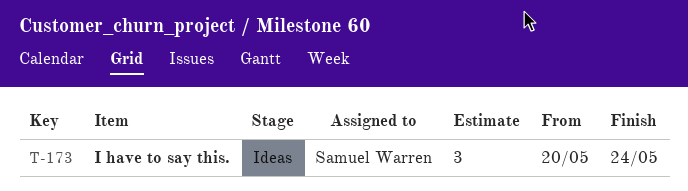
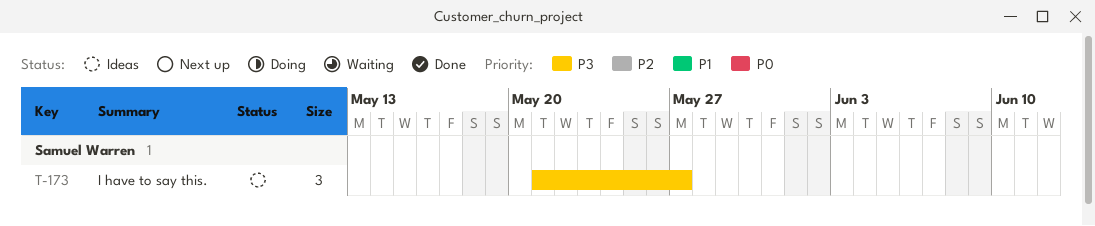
T-173, start: May 20 -> May 21
T-173, due: May 24 -> May 27

